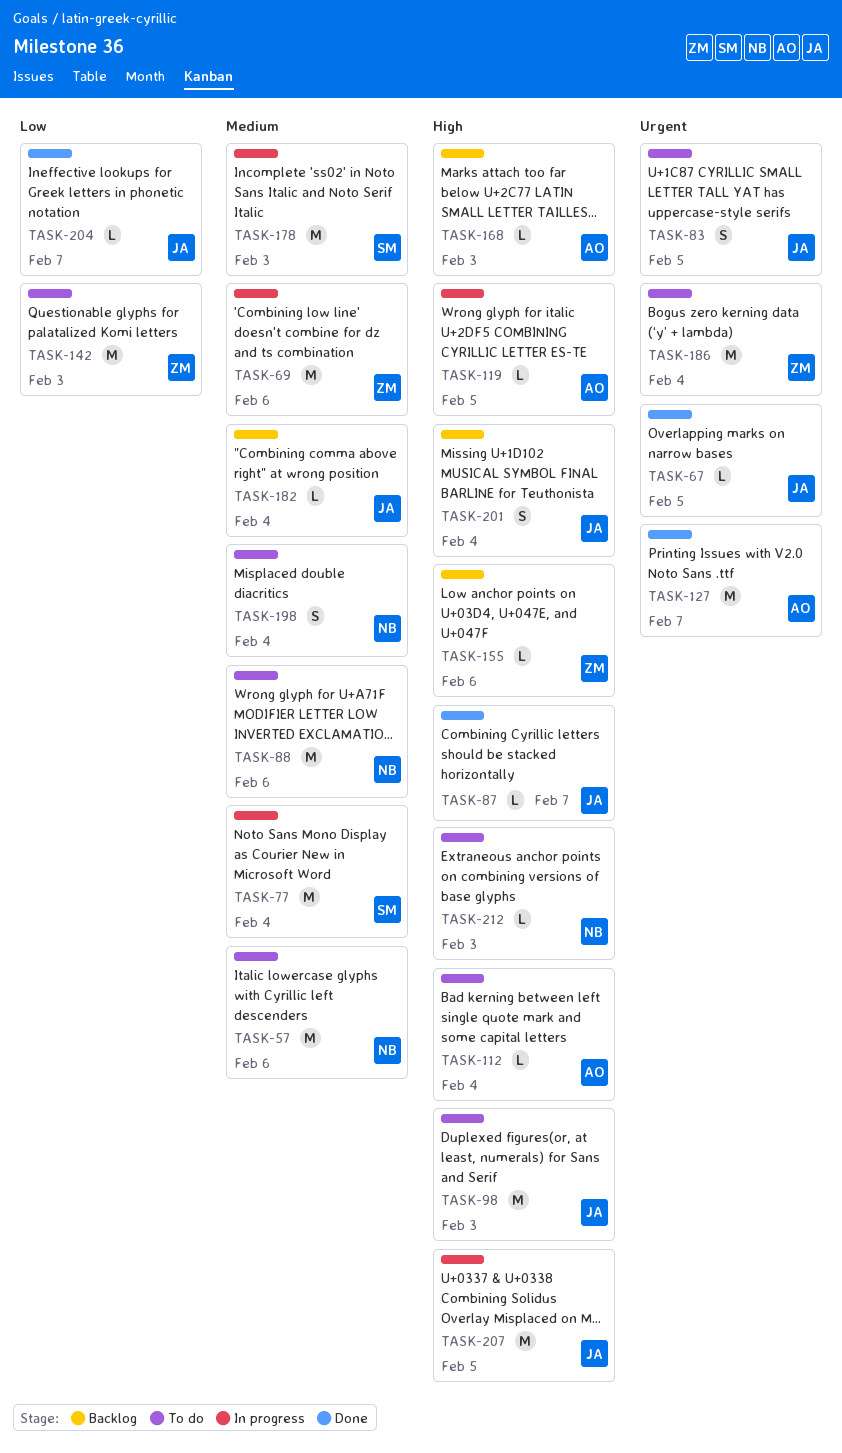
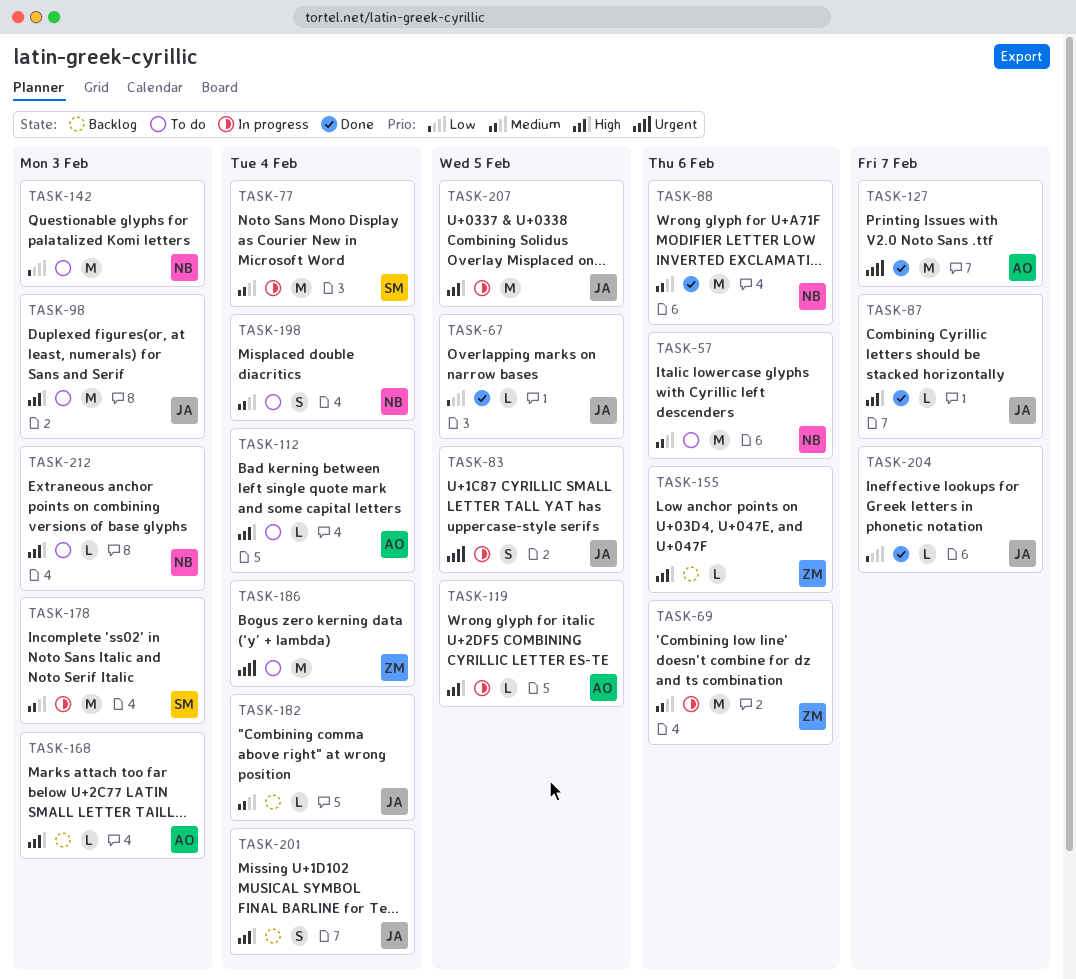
TASK-67, priority: Urgent -> Low
TASK-83, status: To do -> In progress
TASK-88, status: To do -> Done
TASK-142, owner: ZM -> NB

